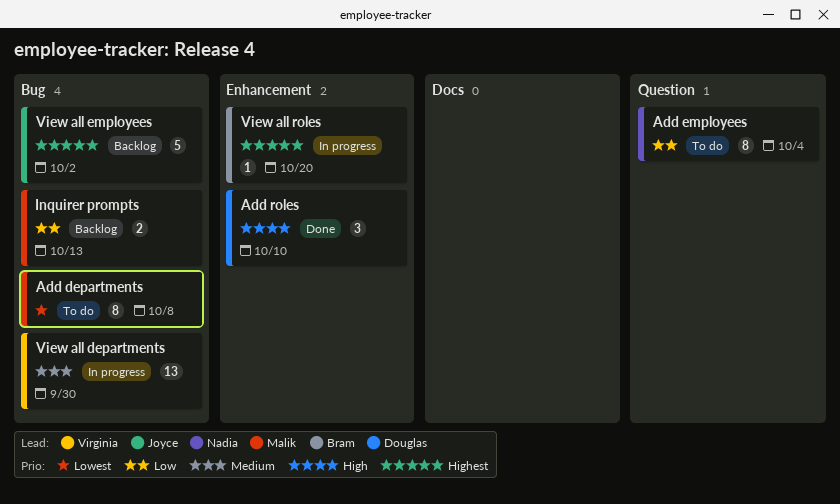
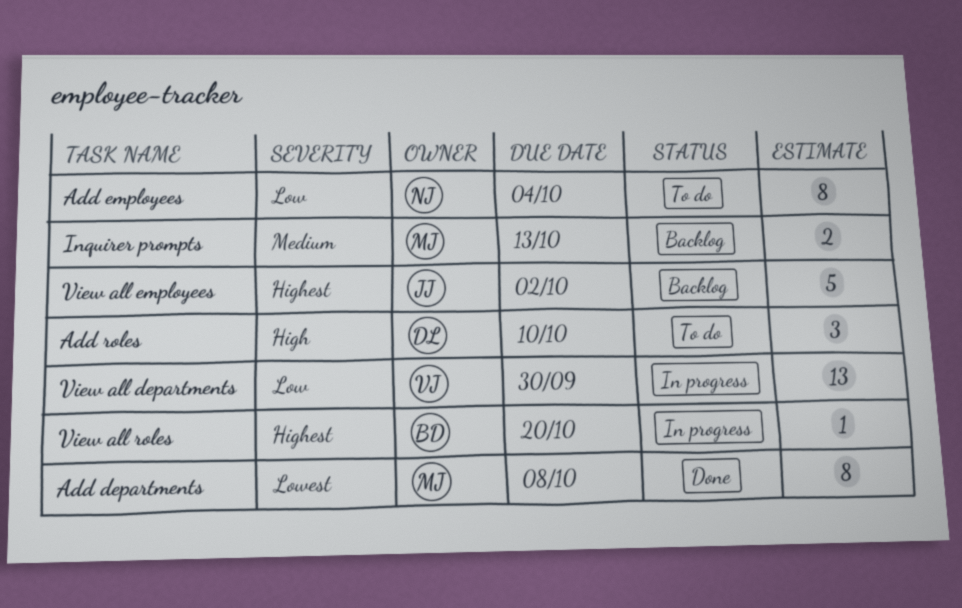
Add departments, status: To do -> Done
Add roles, status: Done -> To do
Inquirer prompts, priority: Low -> Medium
View all departments, priority: Medium -> Low

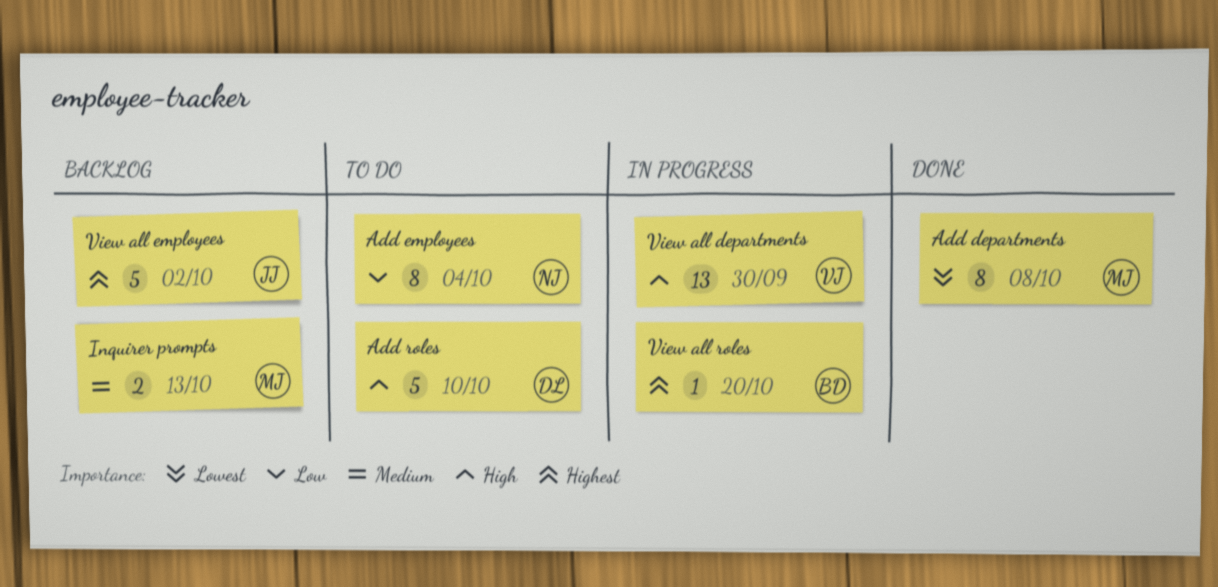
Add roles, estimate: 3 -> 5
View all departments, priority: Low -> High

